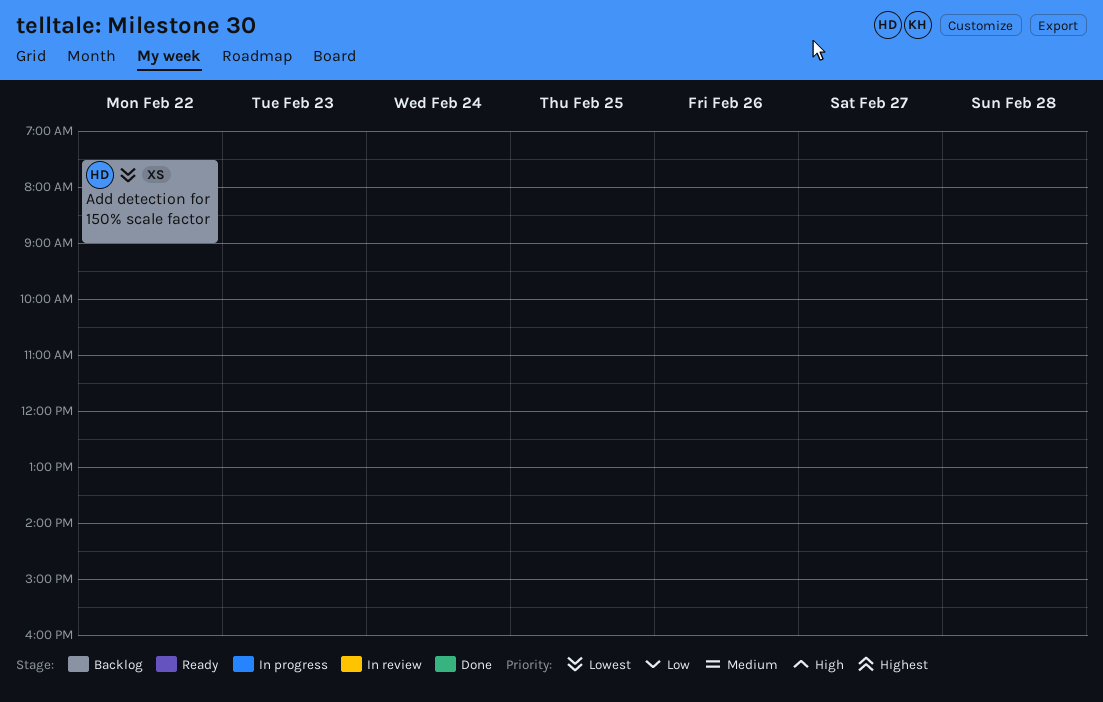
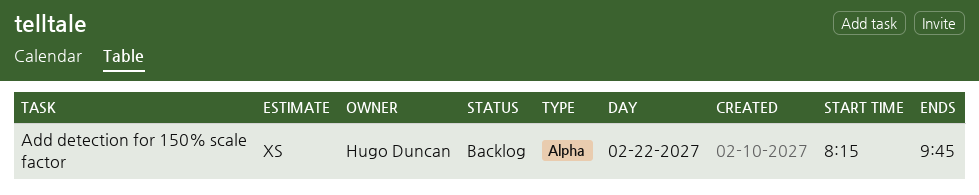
Add detection for 150% scale factor, begins: 07:30 -> 08:15
Add detection for 150% scale factor, ends: 09:00 -> 09:45

